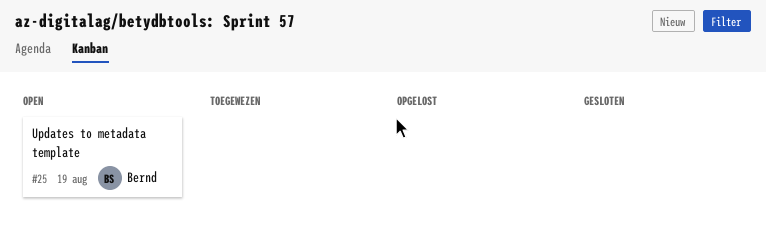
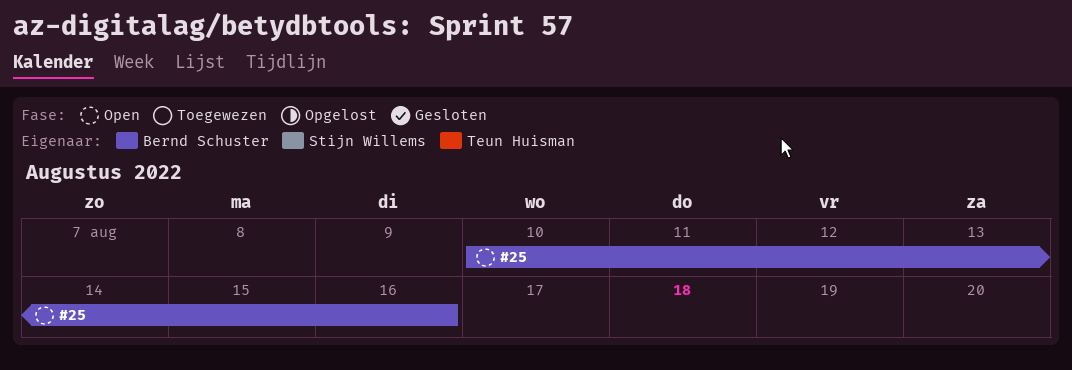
#25, due: Aug 19 -> Aug 16

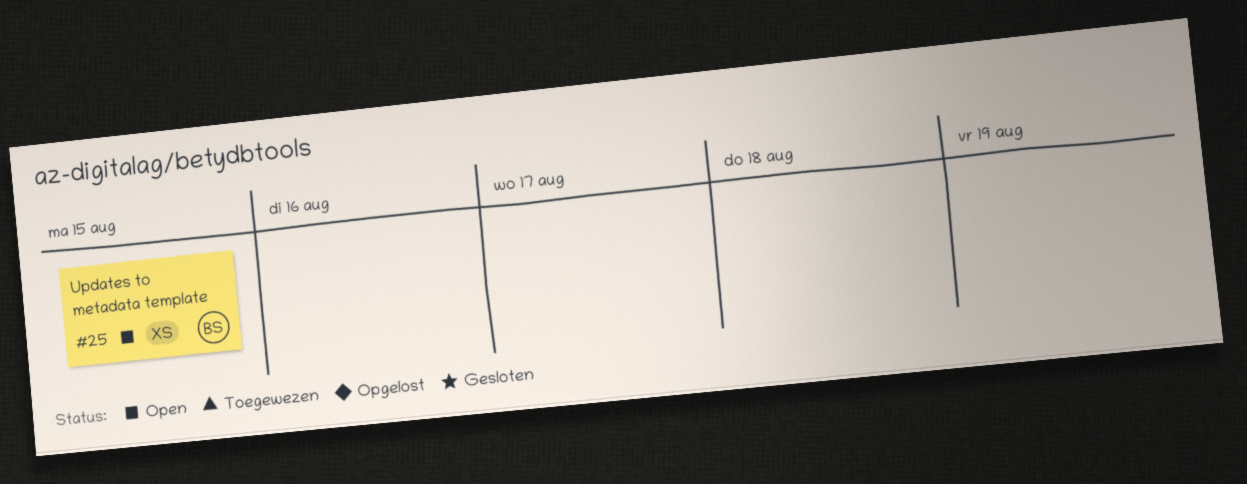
#25, due: Aug 16 -> Aug 15

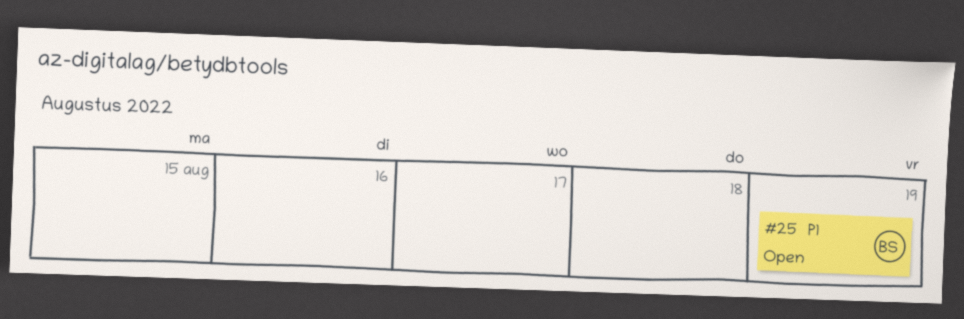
#25, due: Aug 15 -> Aug 19

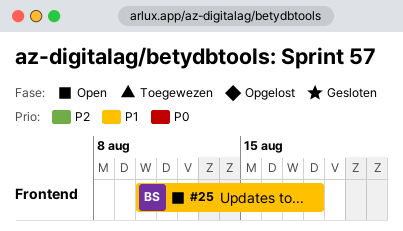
#25, due: Aug 19 -> Aug 18

